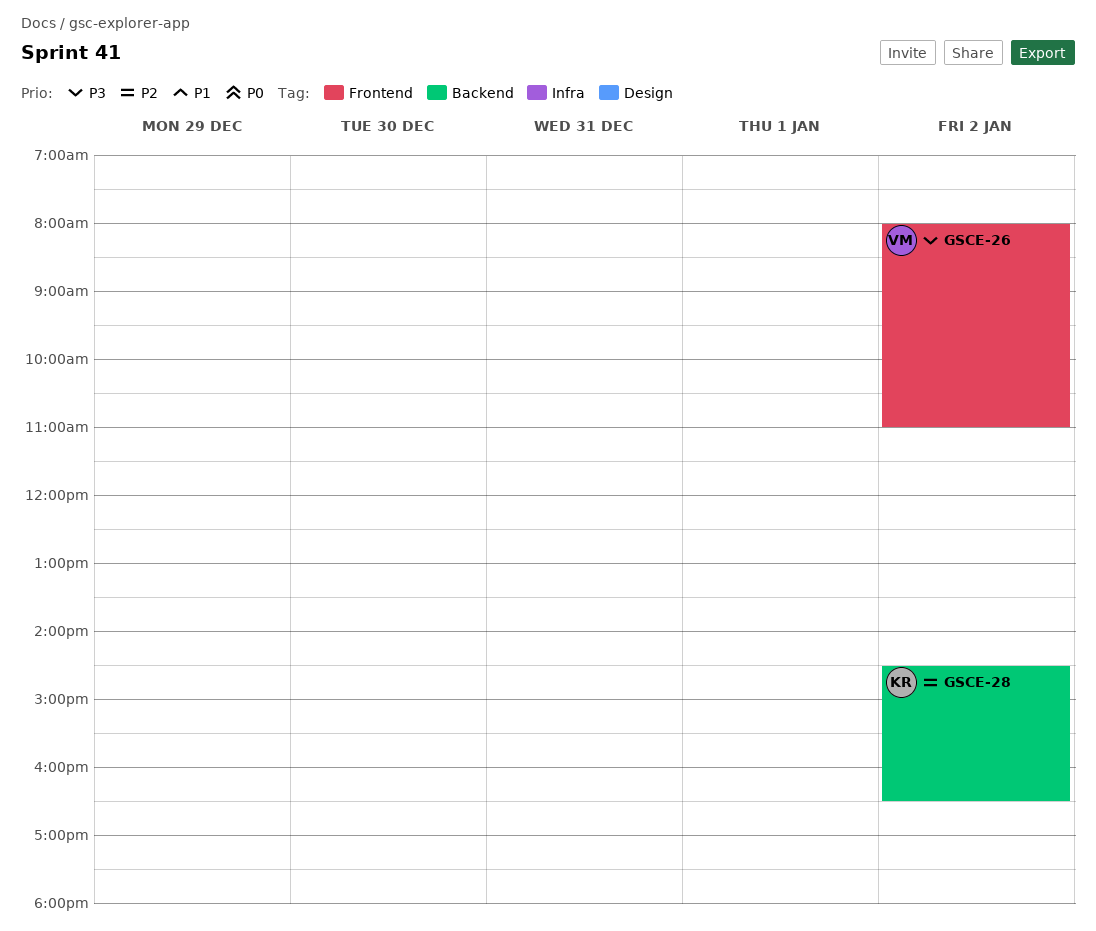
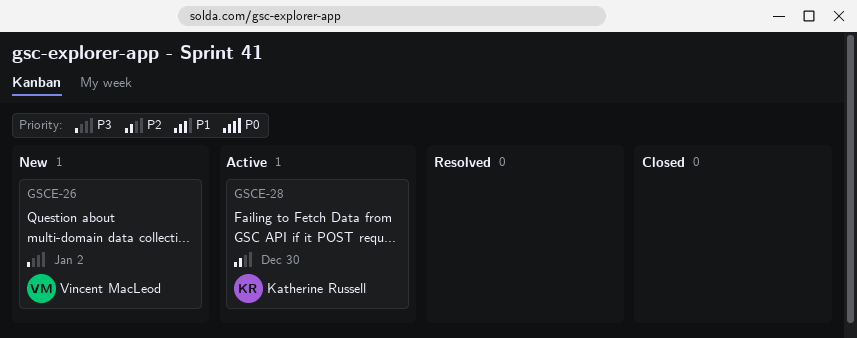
GSCE-28, day: Jan 2 -> Dec 30

